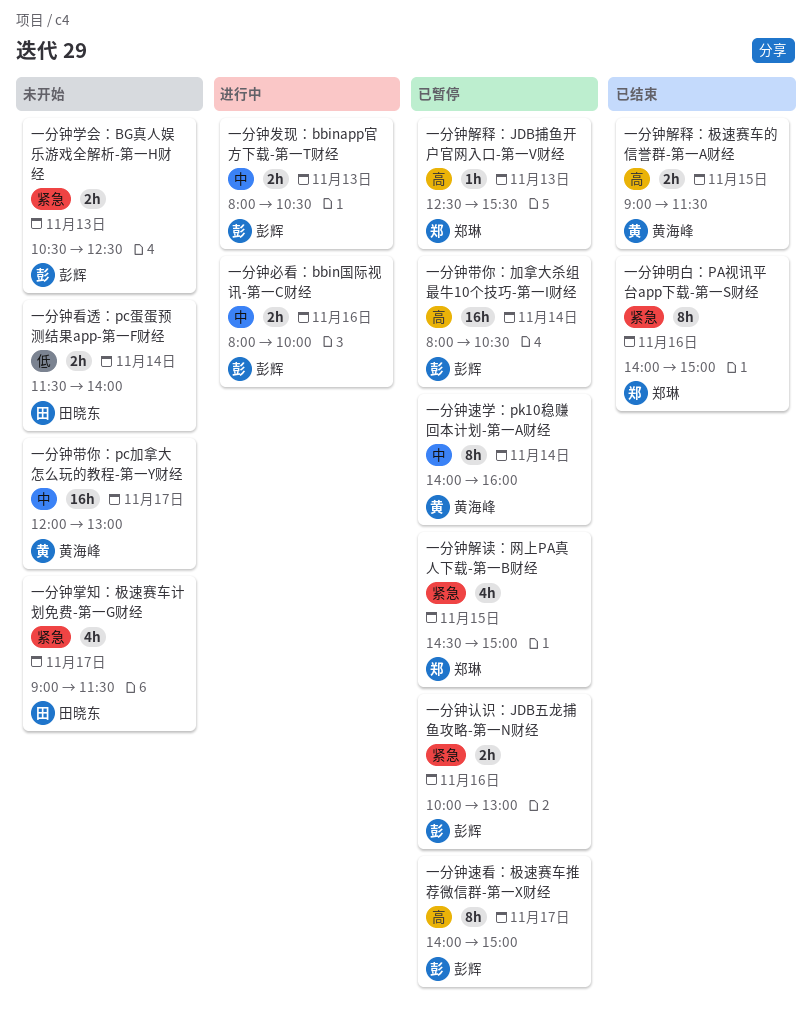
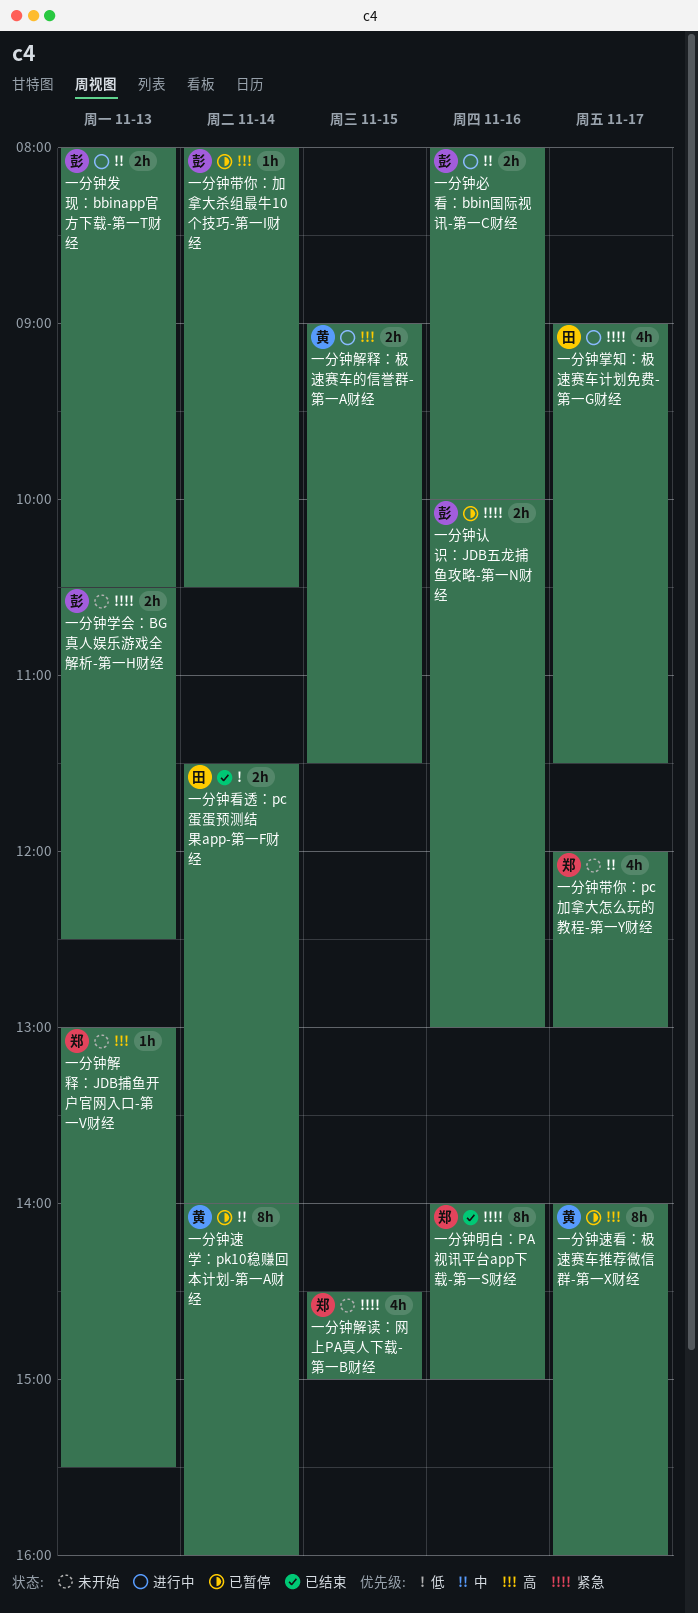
一分钟带你：pc加拿大怎么玩的教程-第一Y财经, owner: 黄海峰 -> 郑琳
一分钟带你：pc加拿大怎么玩的教程-第一Y财经, estimate: 16h -> 4h
一分钟带你：加拿大杀组最牛10个技巧-第一I财经, estimate: 16h -> 1h
一分钟掌知：极速赛车计划免费-第一G财经, status: 未开始 -> 进行中
一分钟看透：pc蛋蛋预测结果app-第一F财经, status: 未开始 -> 已结束
一分钟解读：网上PA真人下载-第一B财经, status: 已暂停 -> 未开始
一分钟解释：JDB捕鱼开户官网入口-第一V财经, status: 已暂停 -> 未开始
一分钟解释：JDB捕鱼开户官网入口-第一V财经, begins: 12:30 -> 13:00
一分钟解释：极速赛车的信誉群-第一A财经, status: 已结束 -> 进行中
一分钟速看：极速赛车推荐微信群-第一X财经, owner: 彭辉 -> 黄海峰
一分钟速看：极速赛车推荐微信群-第一X财经, ends: 15:00 -> 16:00

